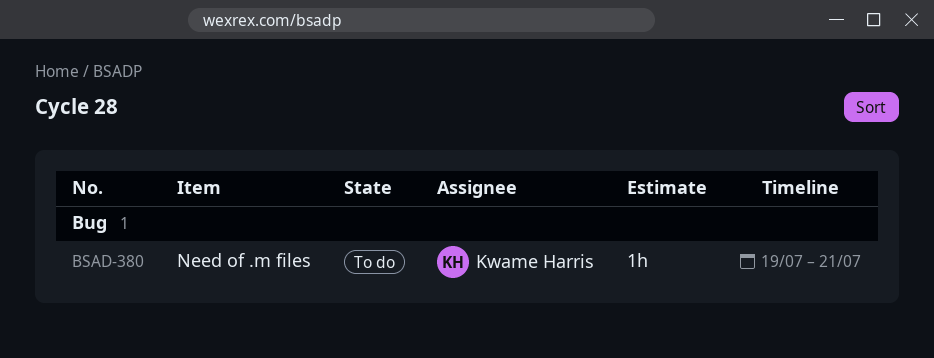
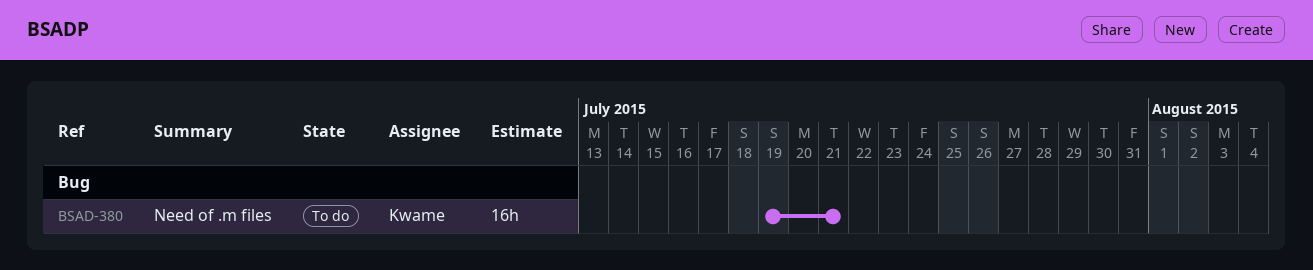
BSAD-380, estimate: 1h -> 16h

